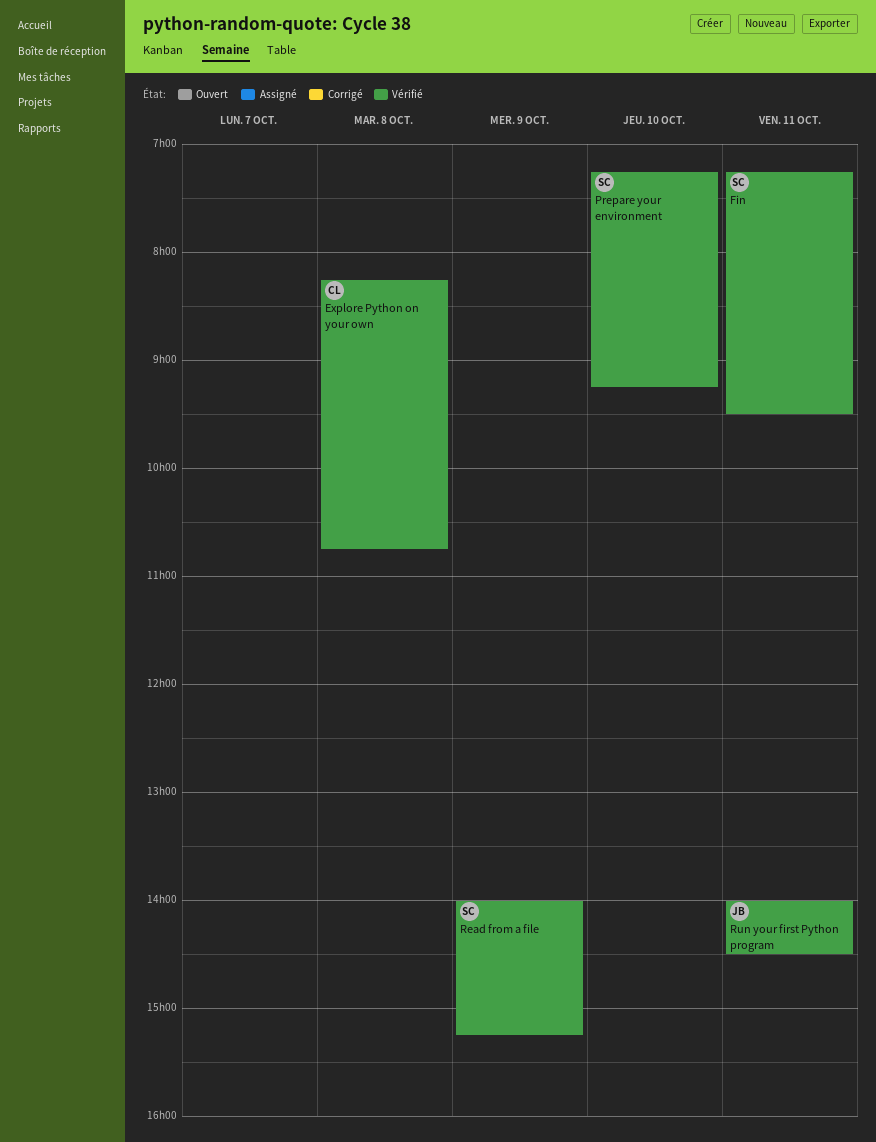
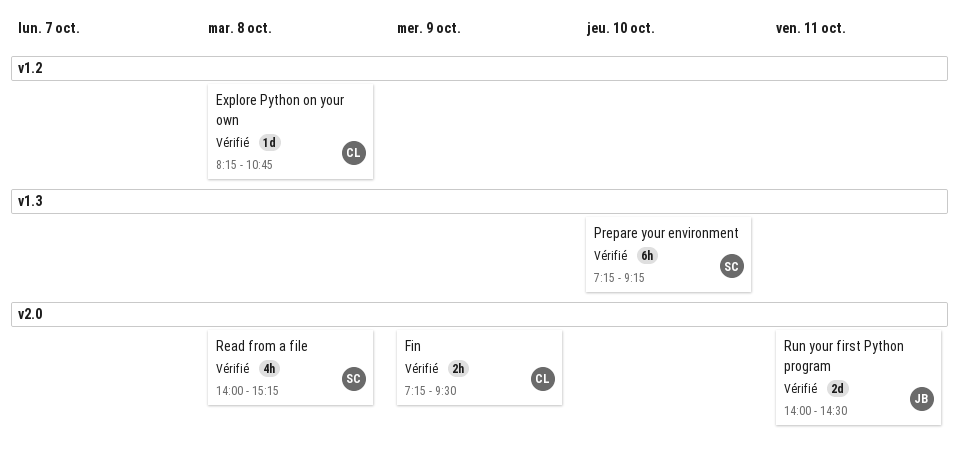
Fin, owner: SC -> CL
Fin, day: Oct 11 -> Oct 9
Read from a file, day: Oct 9 -> Oct 8

